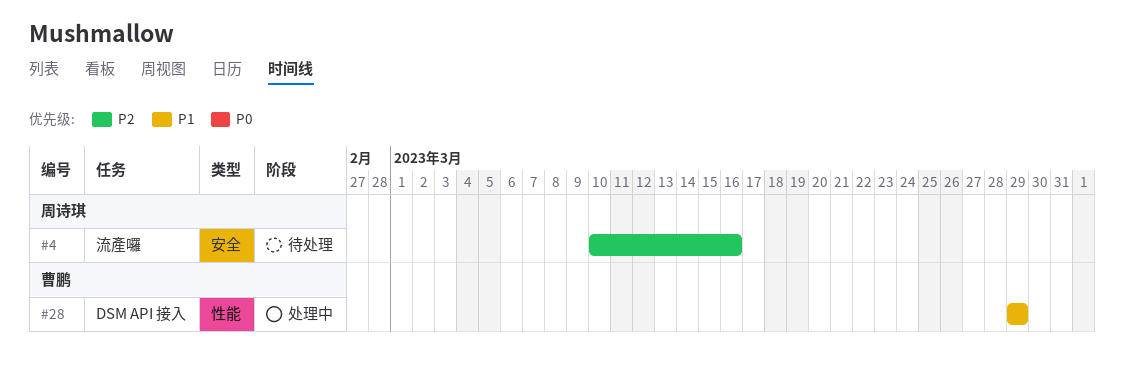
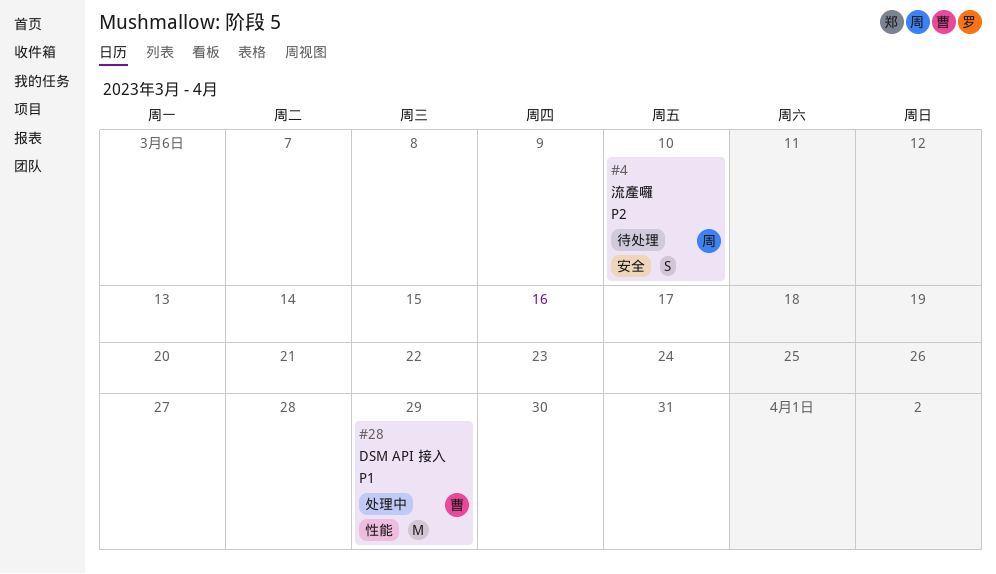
#4, due: Mar 16 -> Mar 10

